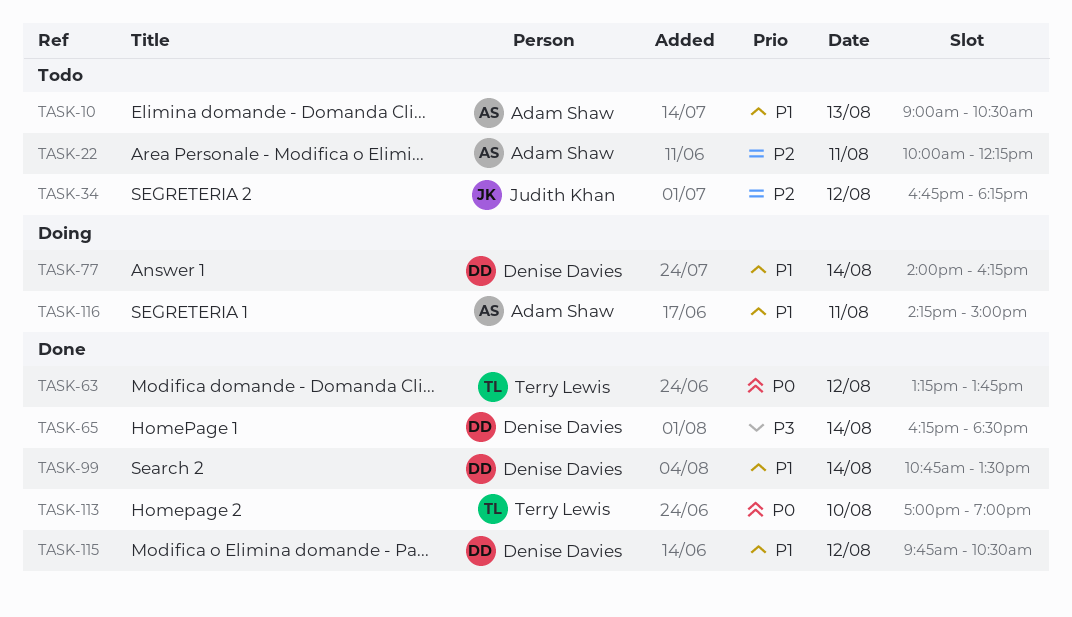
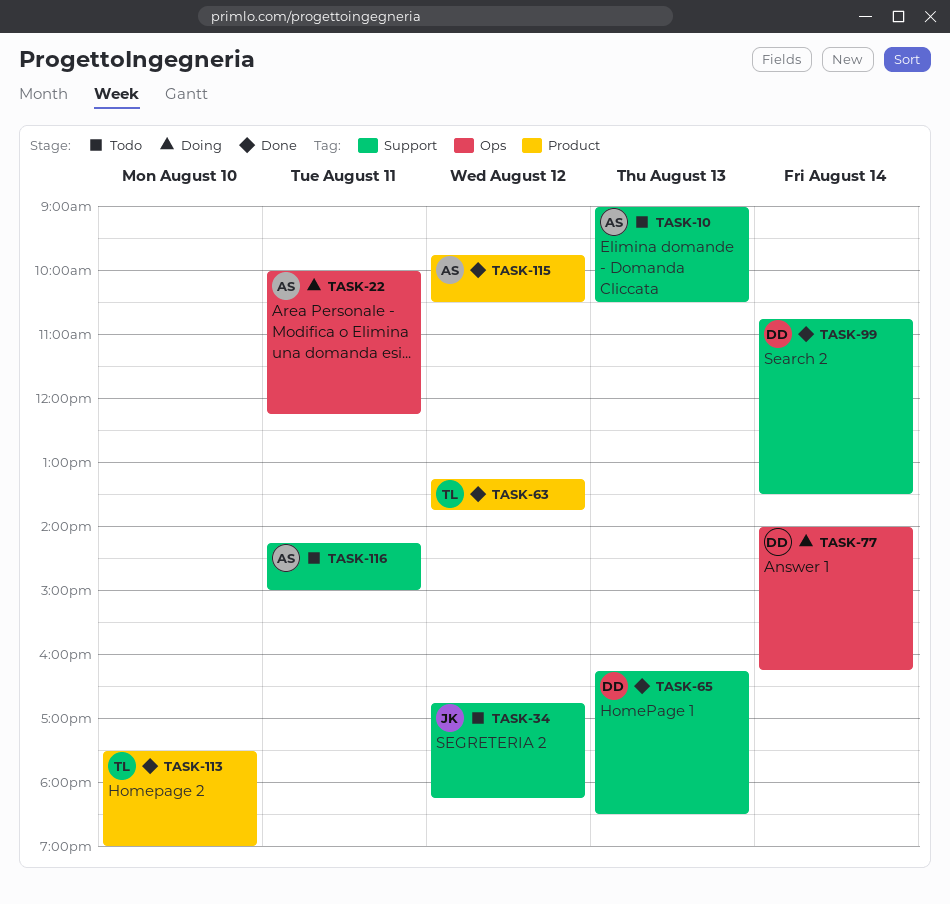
TASK-22, status: Todo -> Doing
TASK-65, day: Aug 14 -> Aug 13
TASK-113, begins: 17:00 -> 17:30
TASK-115, owner: Denise Davies -> Adam Shaw
TASK-116, status: Doing -> Todo

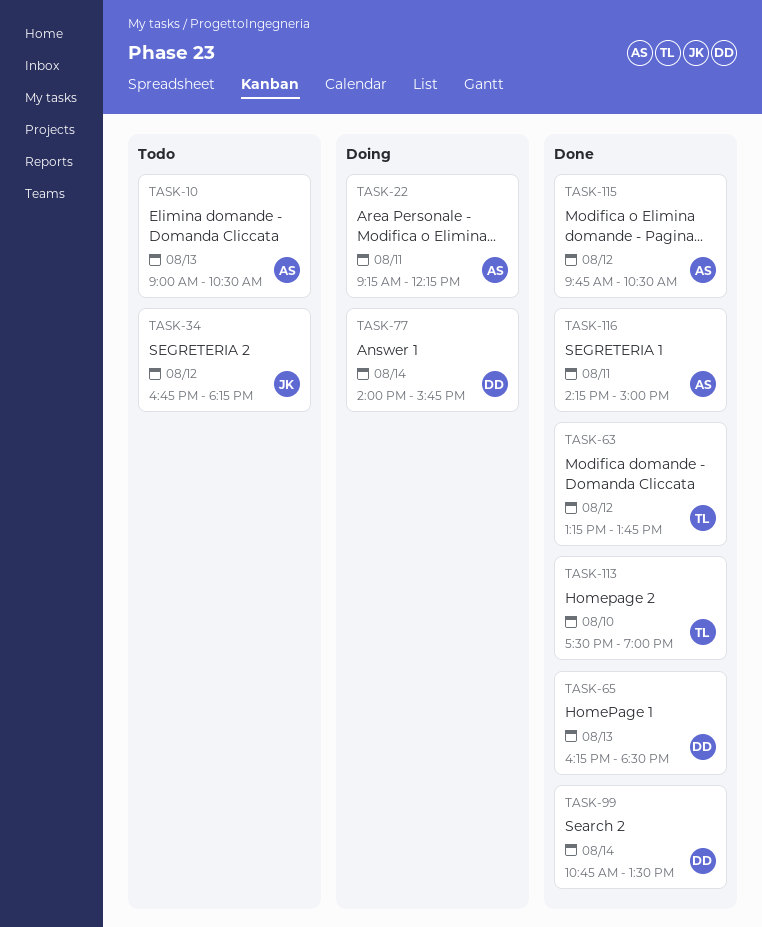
TASK-22, begins: 10:00 -> 09:15
TASK-77, ends: 16:15 -> 15:45
TASK-116, status: Todo -> Done

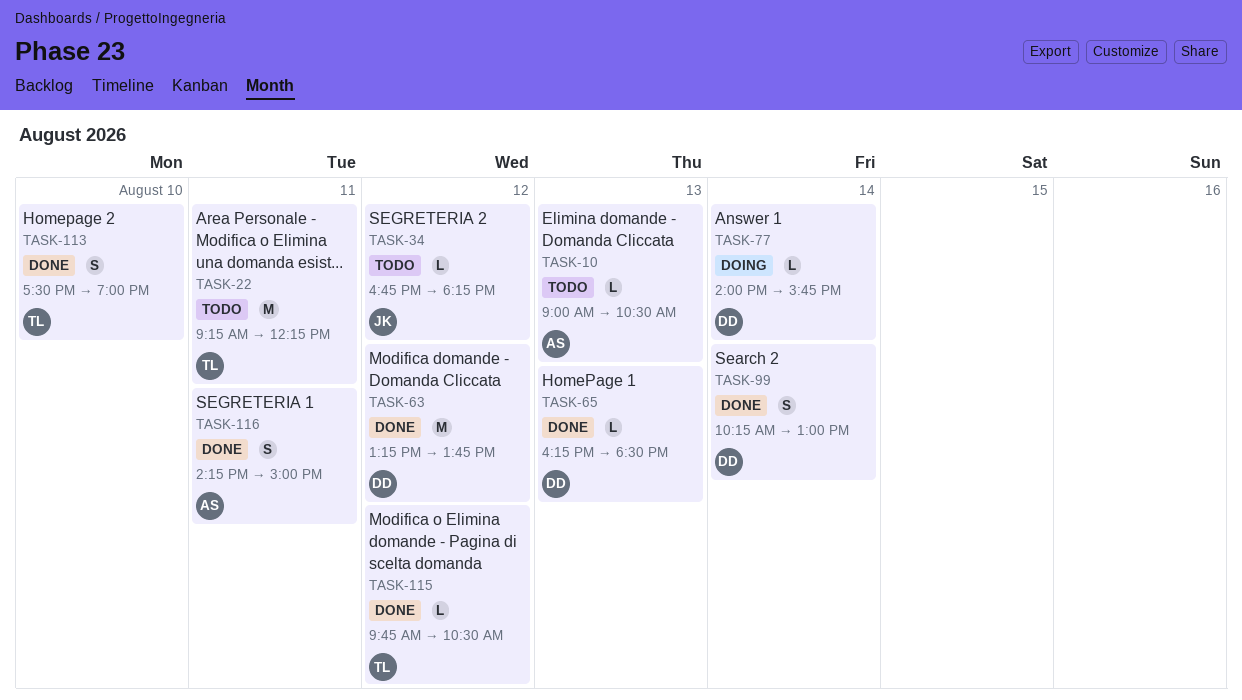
TASK-22, status: Doing -> Todo
TASK-22, owner: AS -> TL
TASK-63, owner: TL -> DD
TASK-99, begins: 10:45 -> 10:15
TASK-99, ends: 13:30 -> 13:00
TASK-115, owner: AS -> TL

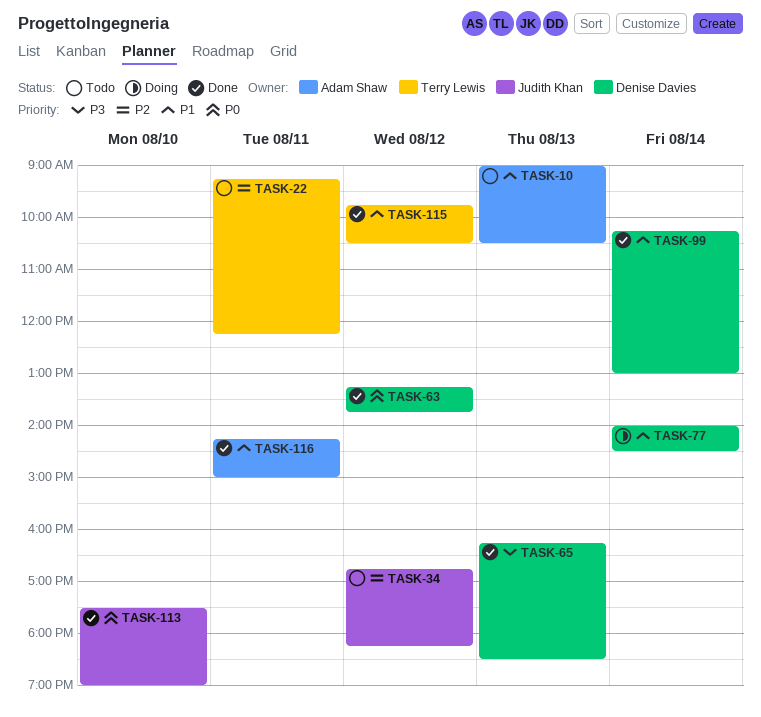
TASK-77, ends: 15:45 -> 14:30
TASK-113, owner: Terry Lewis -> Judith Khan

